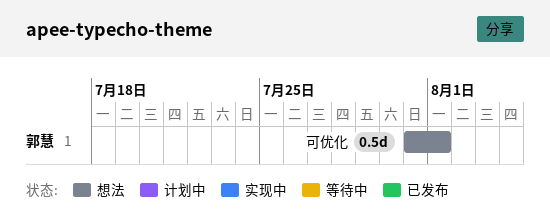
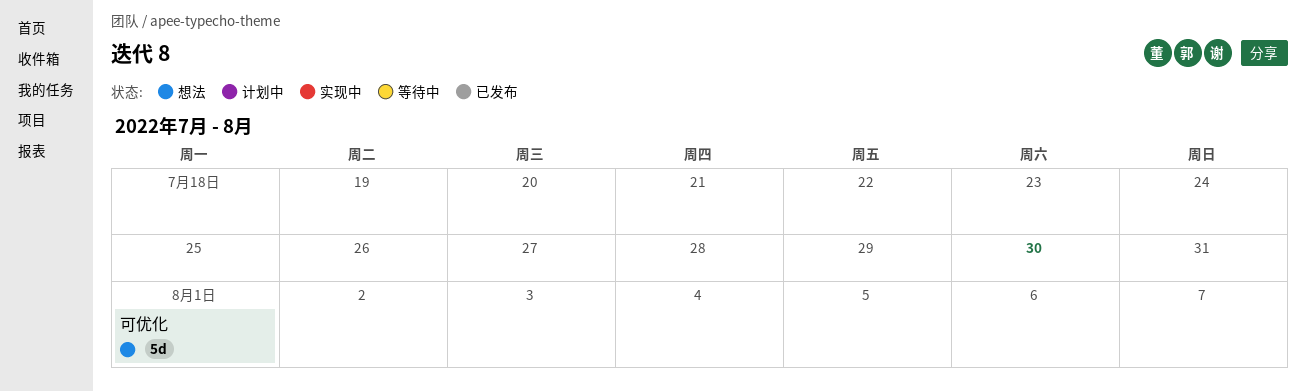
可优化, estimate: 0.5d -> 5d

